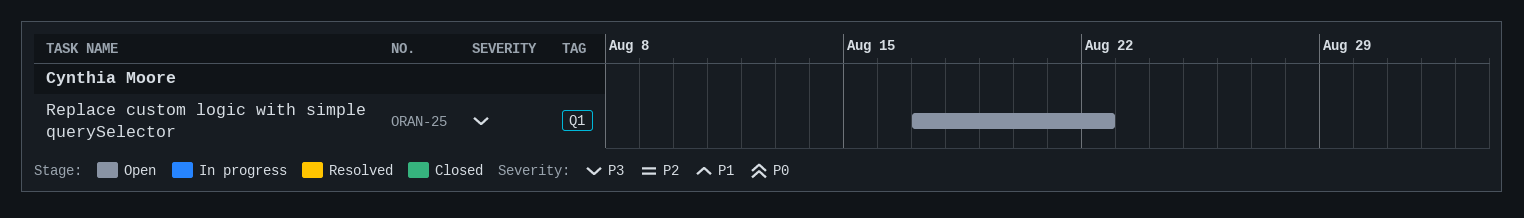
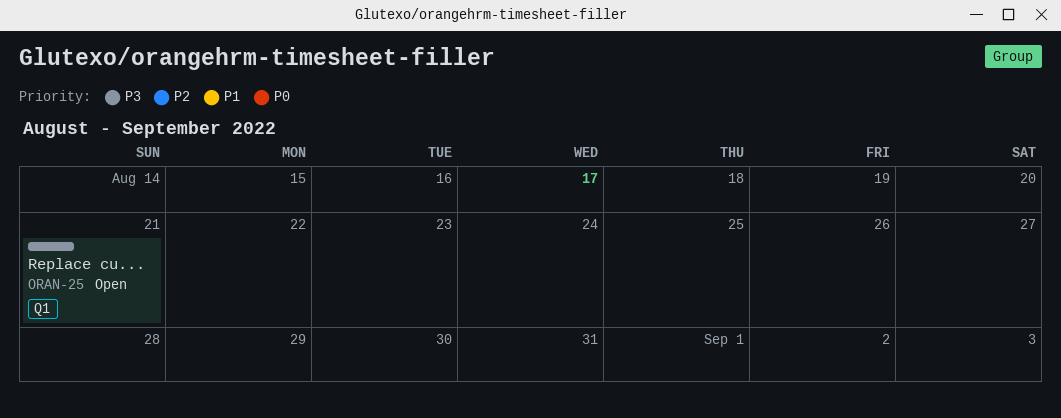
ORAN-25, due: Aug 22 -> Aug 21

